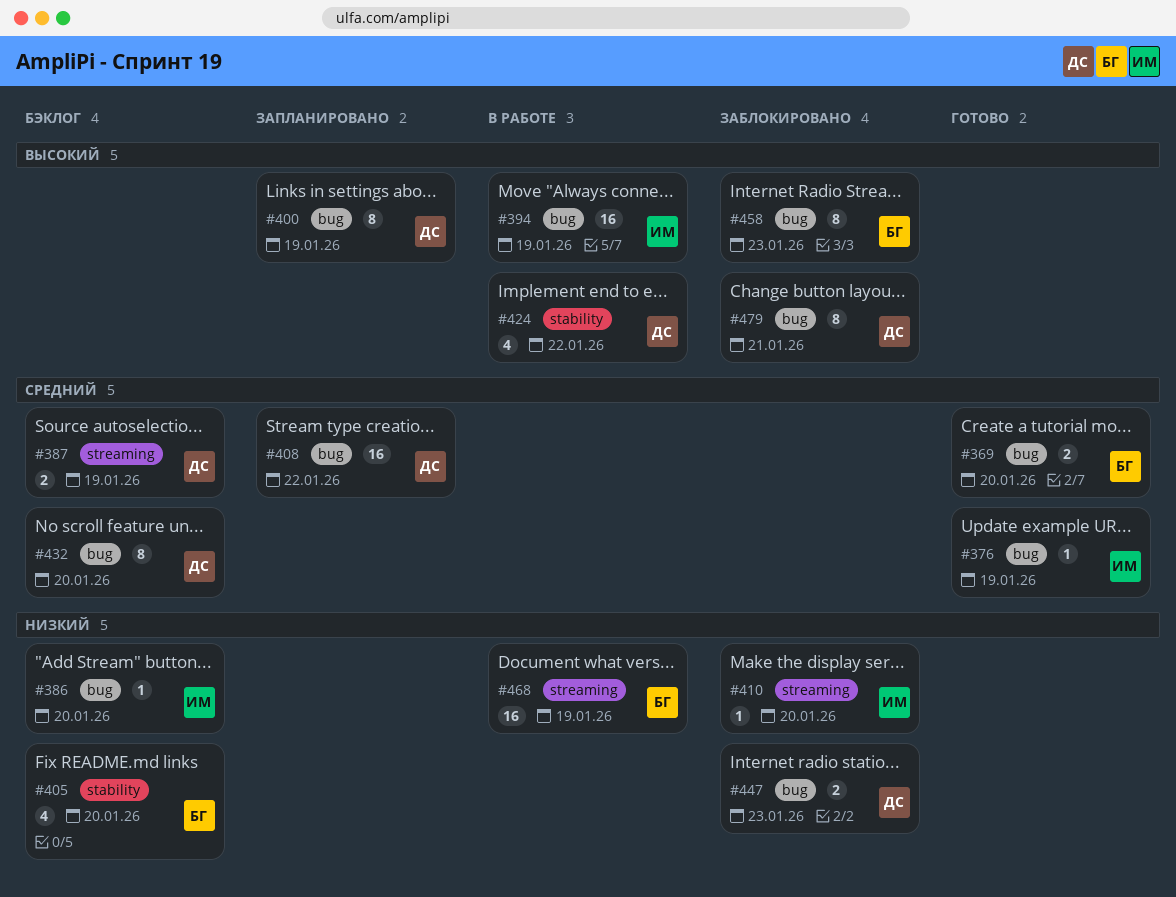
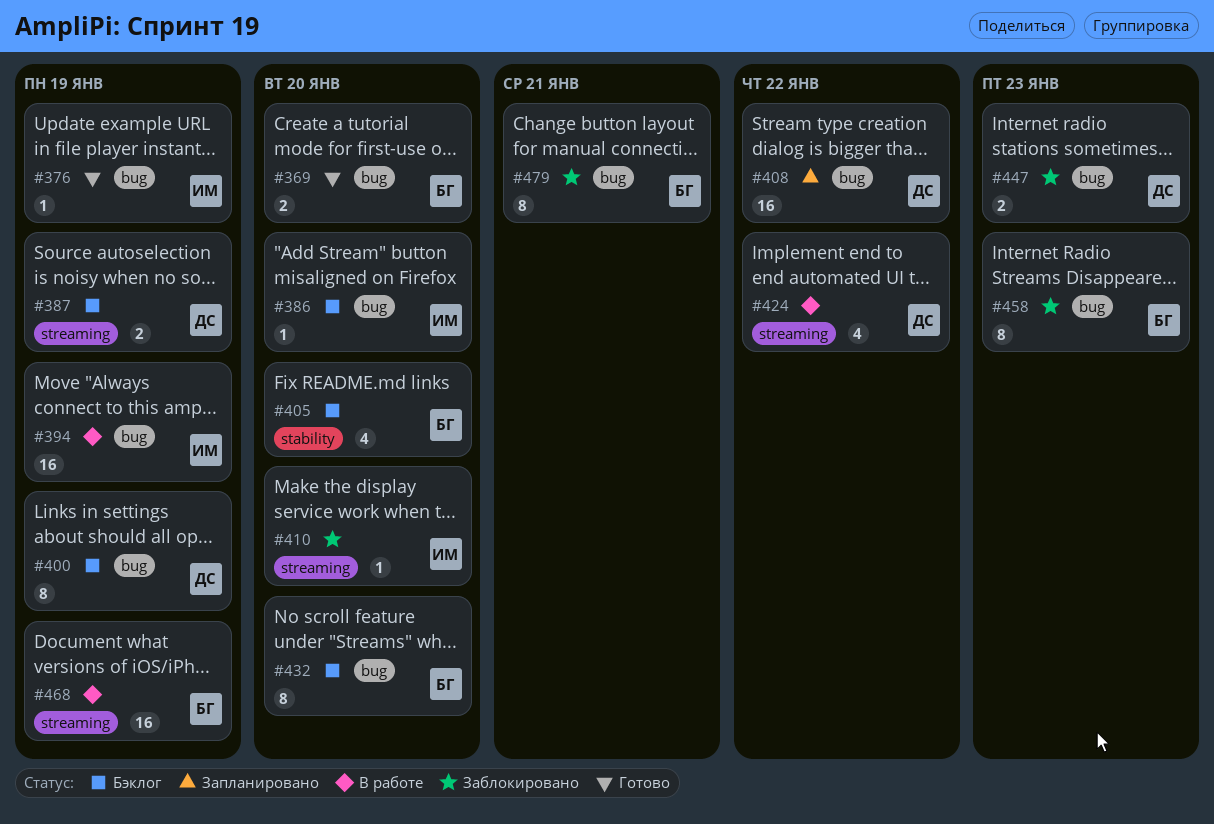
#400, status: Запланировано -> Бэклог
#424, label: stability -> streaming
#432, owner: ДС -> БГ
#479, owner: ДС -> БГ

